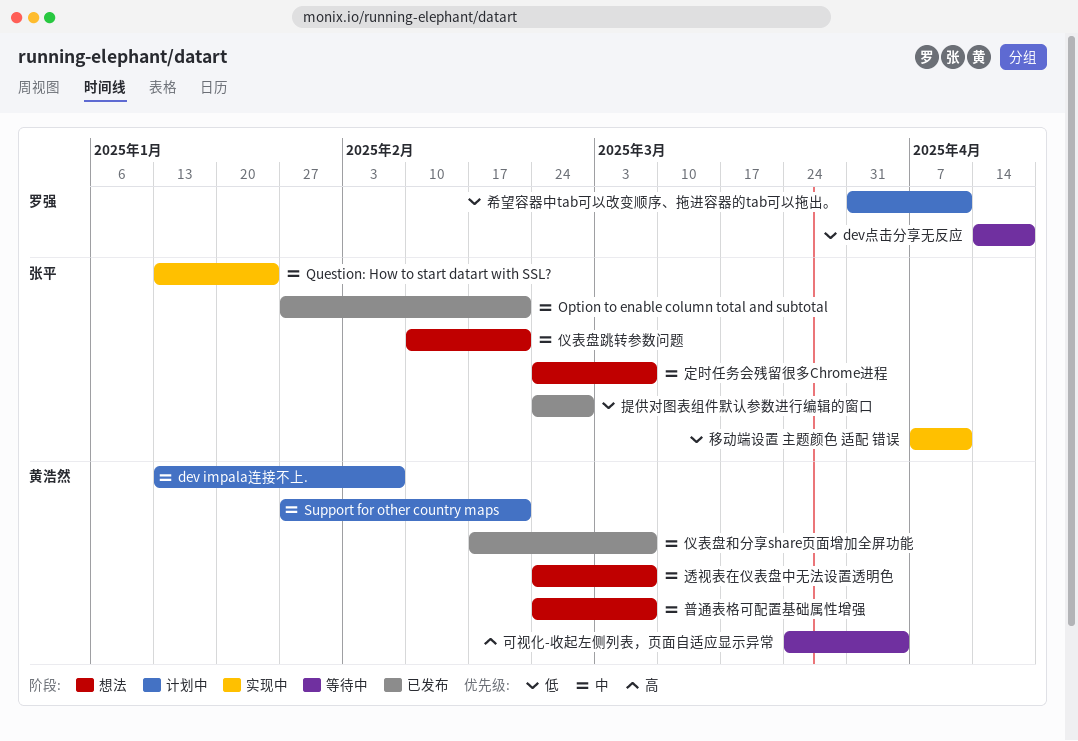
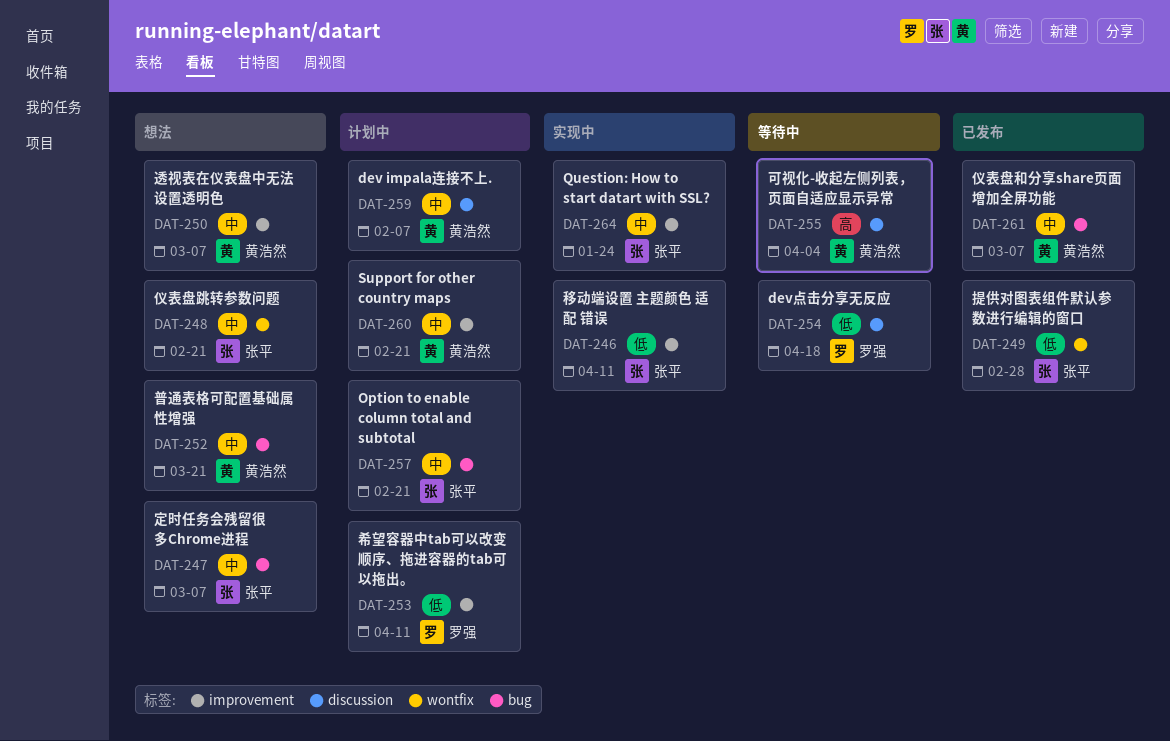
Option to enable column total and subtotal, status: 已发布 -> 计划中
普通表格可配置基础属性增强, due: Mar 7 -> Mar 21

